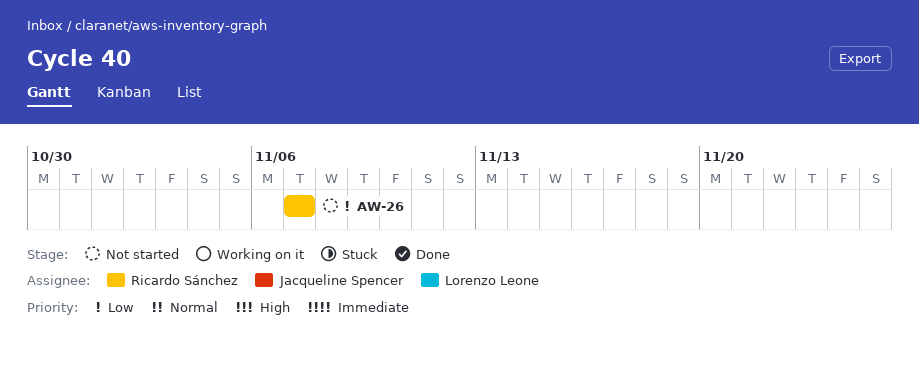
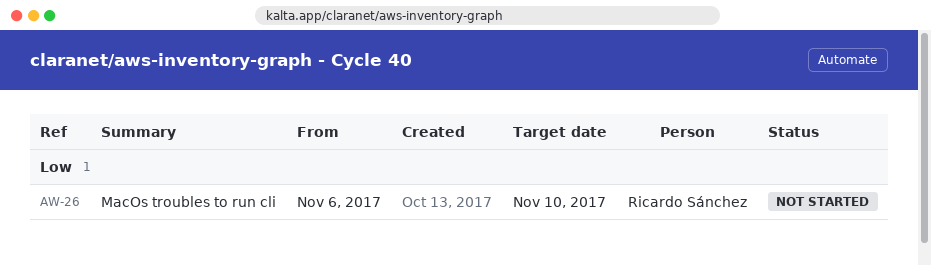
AW-26, start: Nov 7 -> Nov 6
AW-26, due: Nov 7 -> Nov 10

